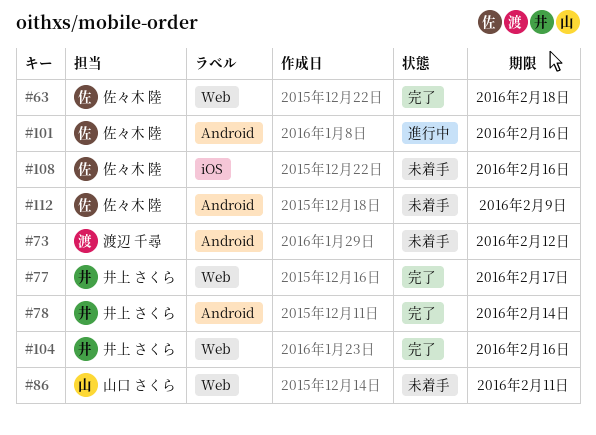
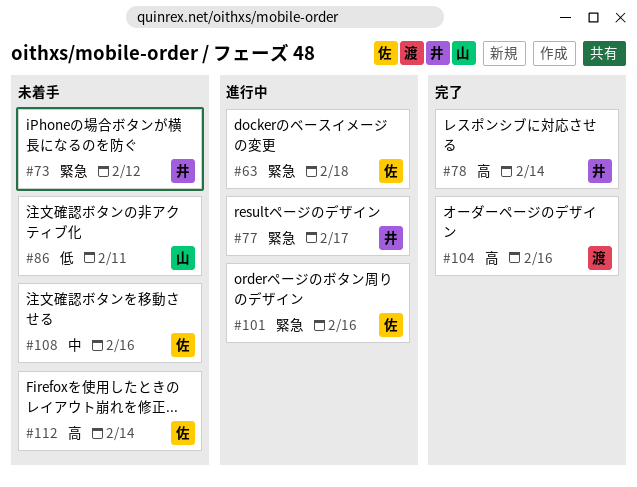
#63, status: 完了 -> 進行中
#73, owner: 渡辺 千尋 -> 井上 さくら
#77, status: 完了 -> 進行中
#104, owner: 井上 さくら -> 渡辺 千尋
#112, due: Feb 9 -> Feb 14

